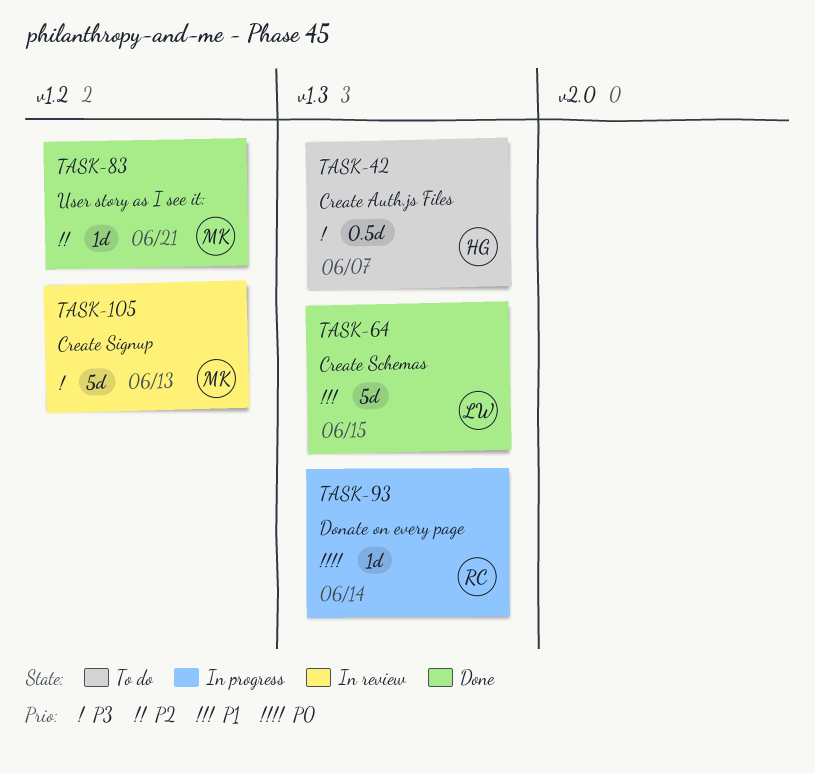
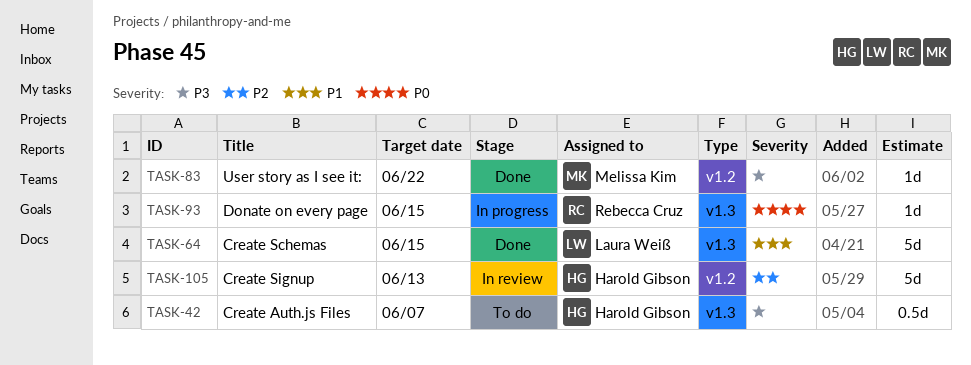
TASK-83, priority: P2 -> P3
TASK-83, due: Jun 21 -> Jun 22
TASK-93, due: Jun 14 -> Jun 15
TASK-105, owner: Melissa Kim -> Harold Gibson
TASK-105, priority: P3 -> P2

